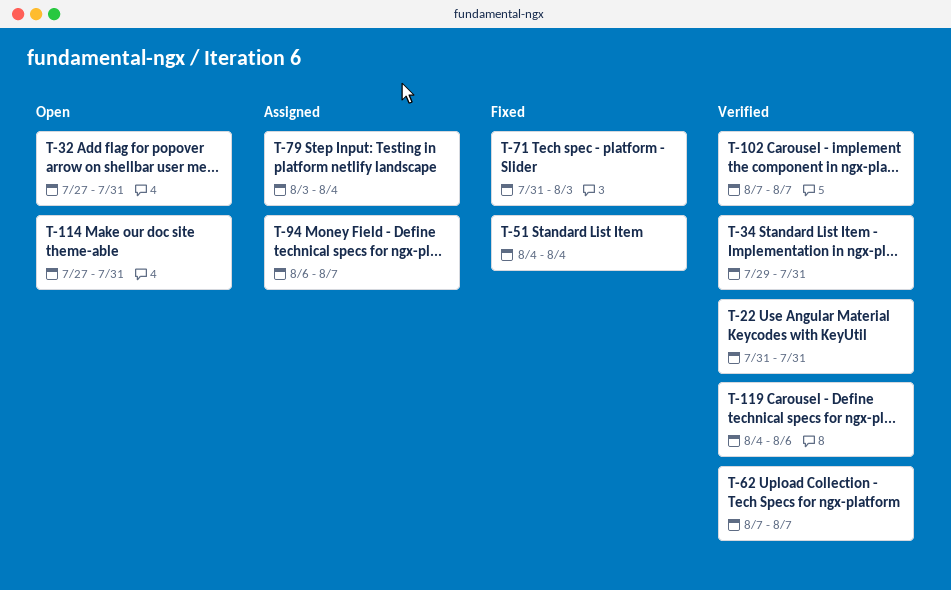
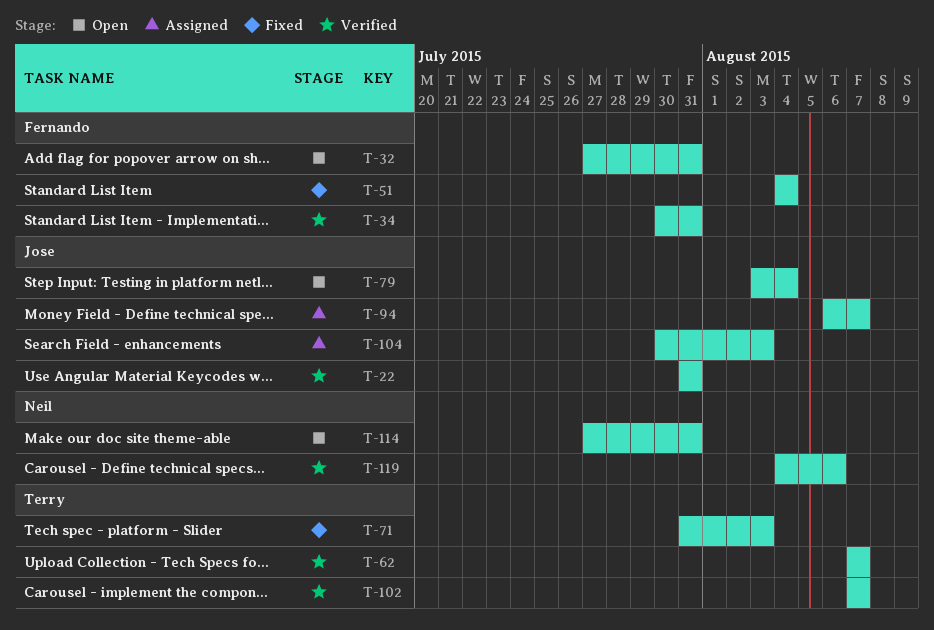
T-34, start: Jul 29 -> Jul 30
T-79, status: Assigned -> Open
T-104: none -> present

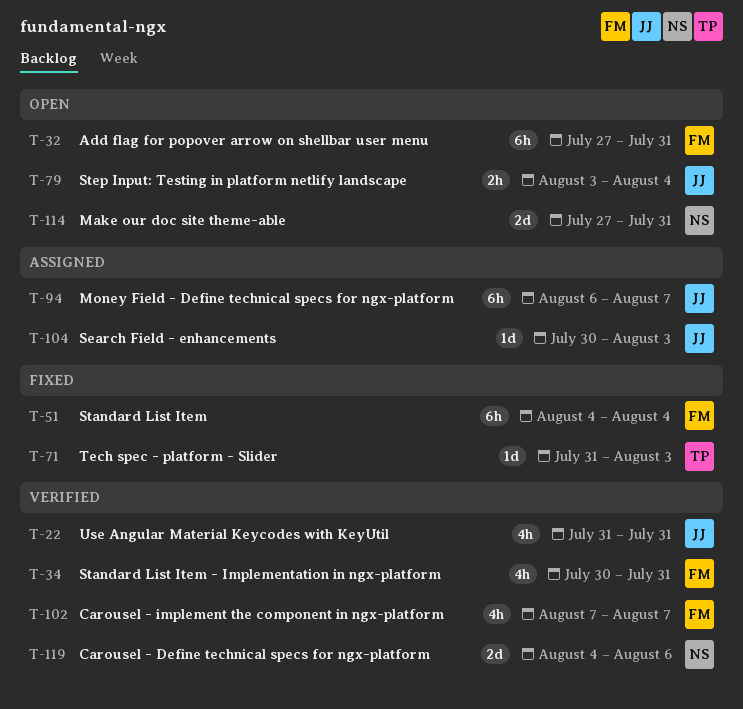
T-62: present -> none
T-102, owner: Terry -> Fernando

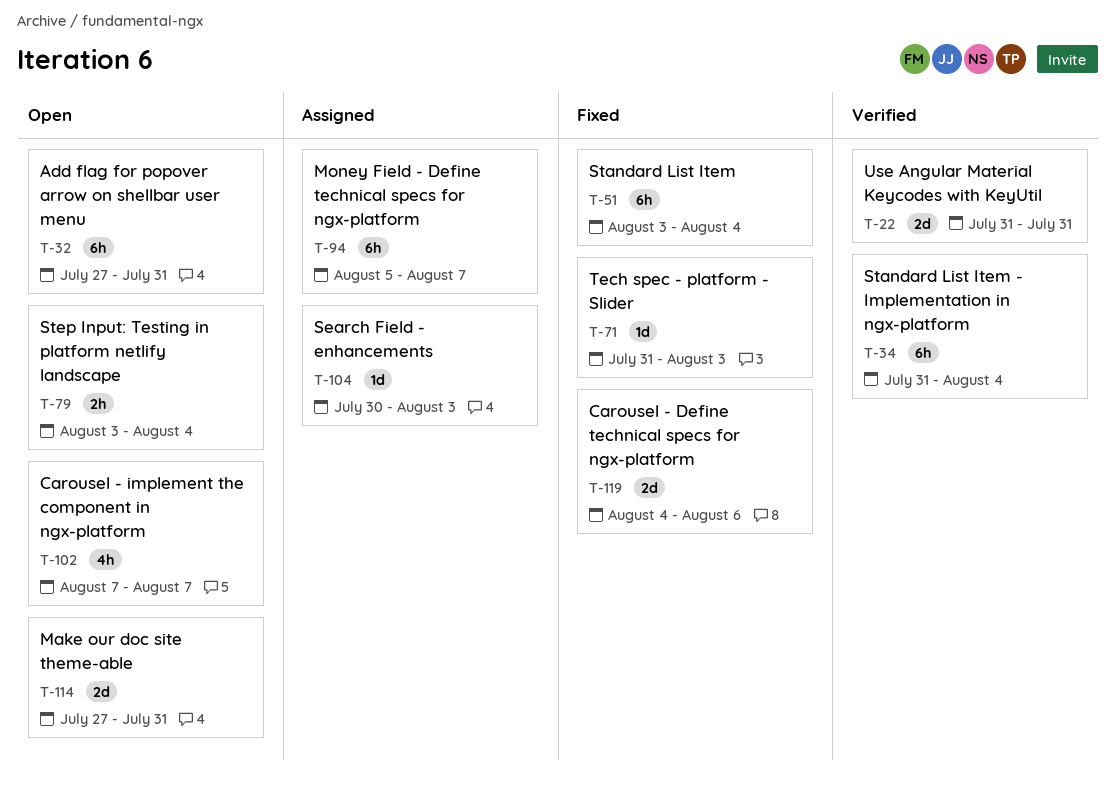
T-22, estimate: 4h -> 2d
T-34, estimate: 4h -> 6h
T-34, start: Jul 30 -> Jul 31
T-34, due: Jul 31 -> Aug 4
T-51, start: Aug 4 -> Aug 3
T-94, start: Aug 6 -> Aug 5
T-102, status: Verified -> Open
T-119, status: Verified -> Fixed

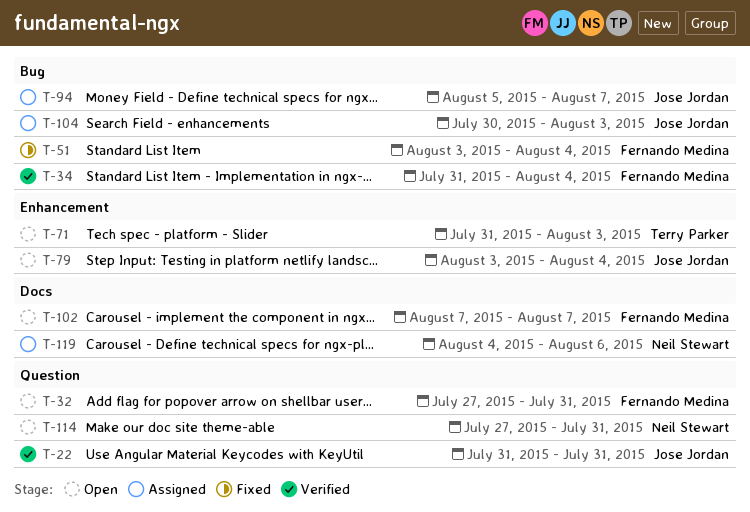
T-71, status: Fixed -> Open
T-119, status: Fixed -> Assigned

